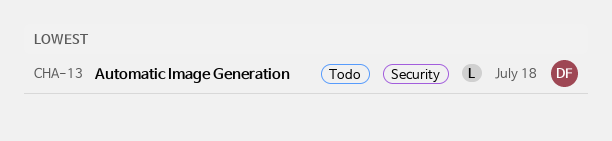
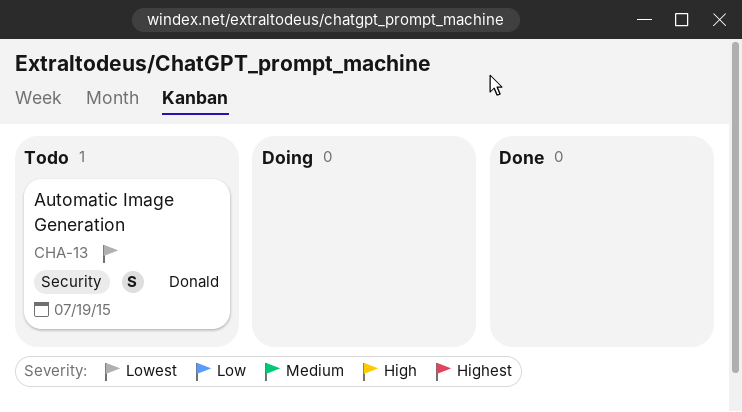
CHA-13, estimate: L -> S
CHA-13, due: Jul 18 -> Jul 19

